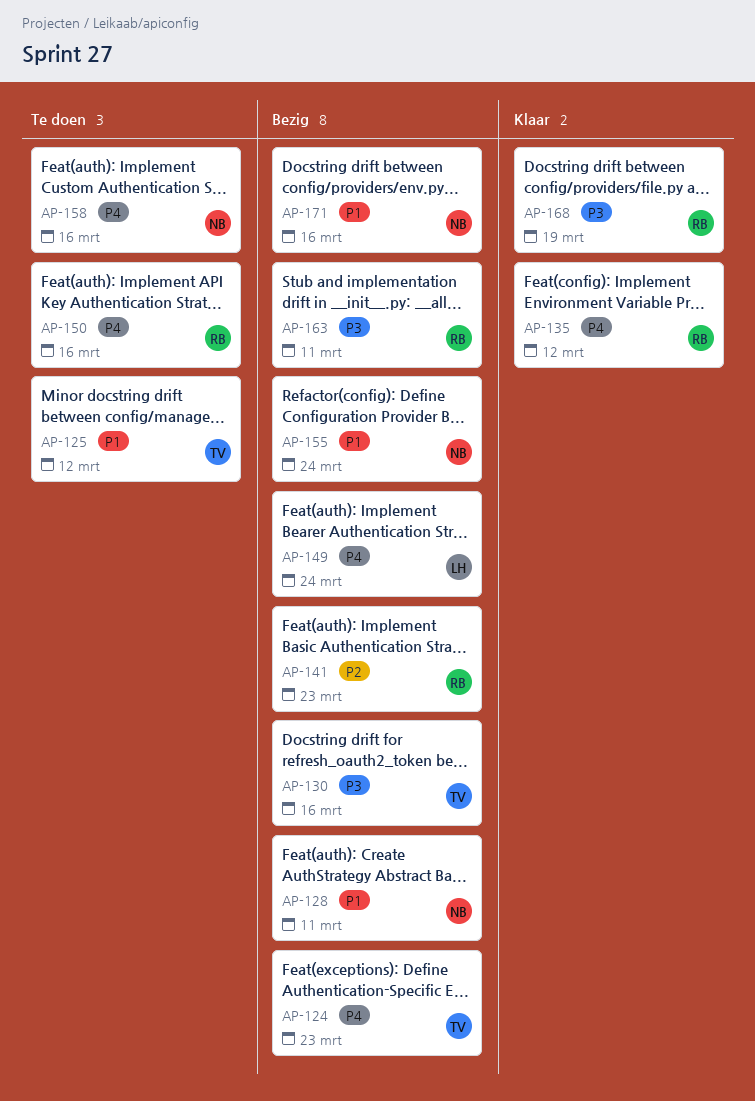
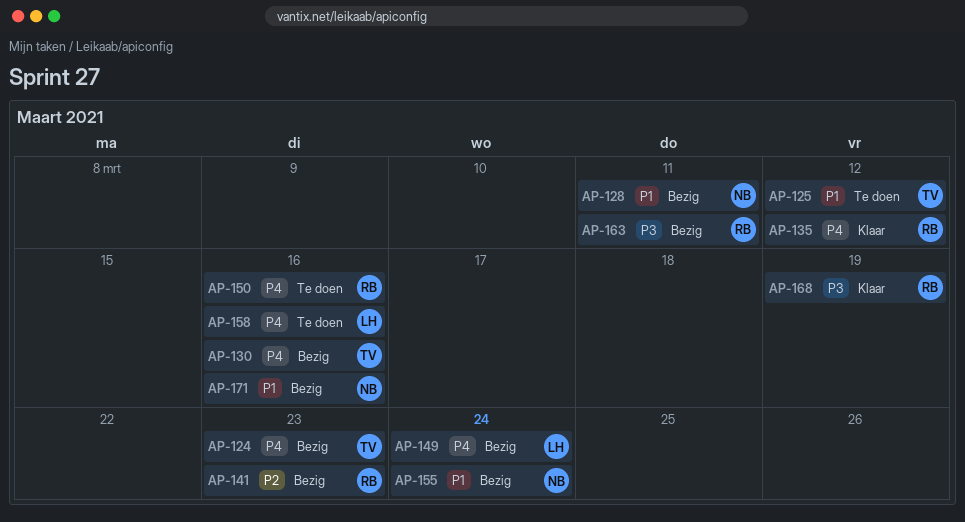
AP-130, priority: P3 -> P4
AP-158, owner: NB -> LH

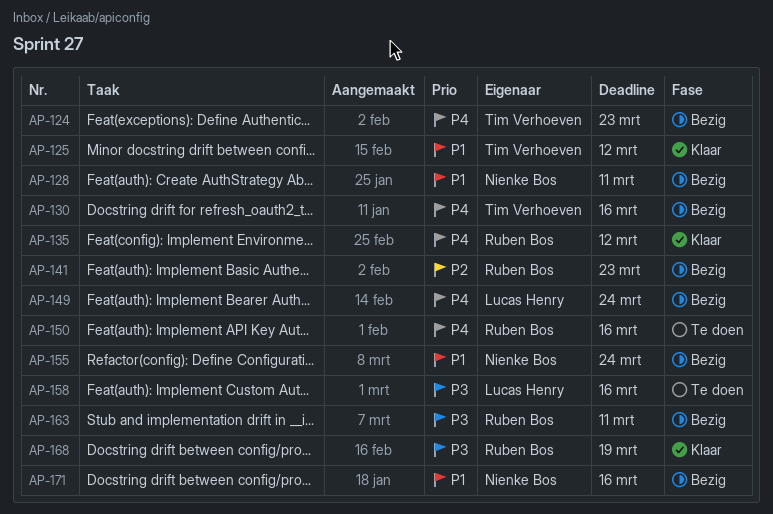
AP-125, status: Te doen -> Klaar
AP-158, priority: P4 -> P3

